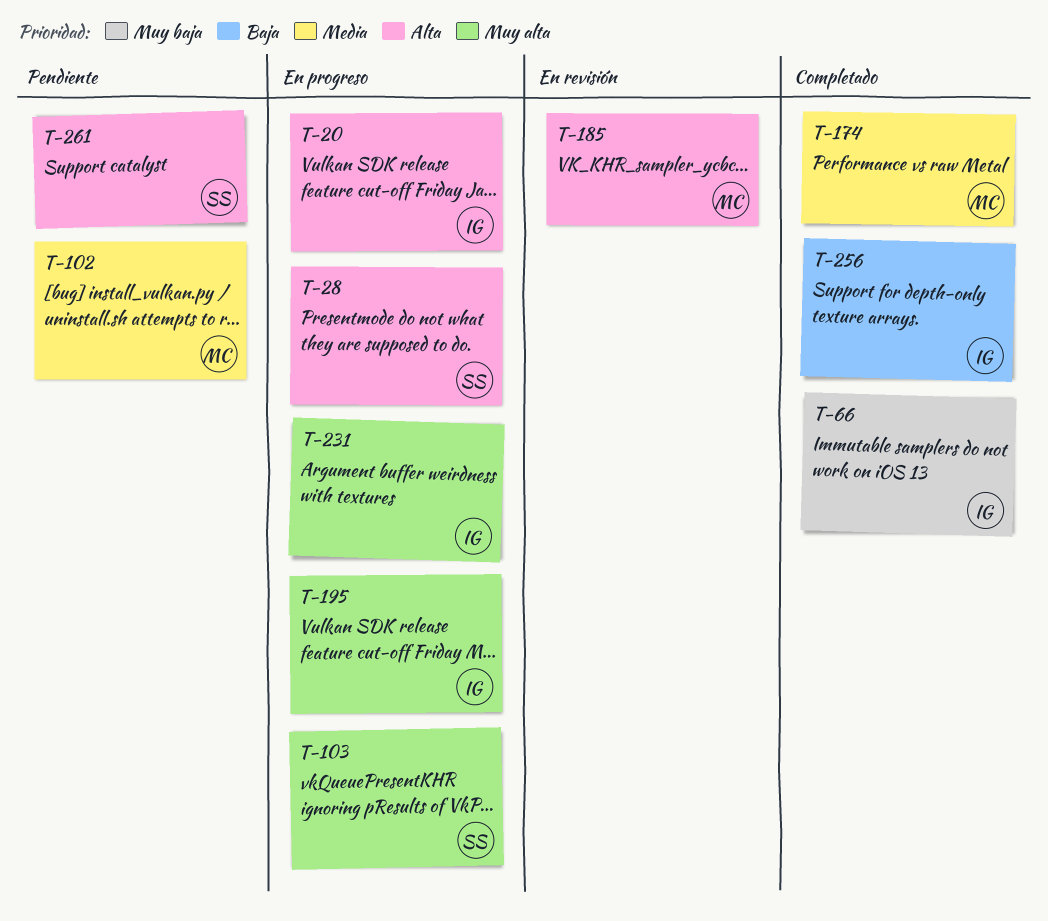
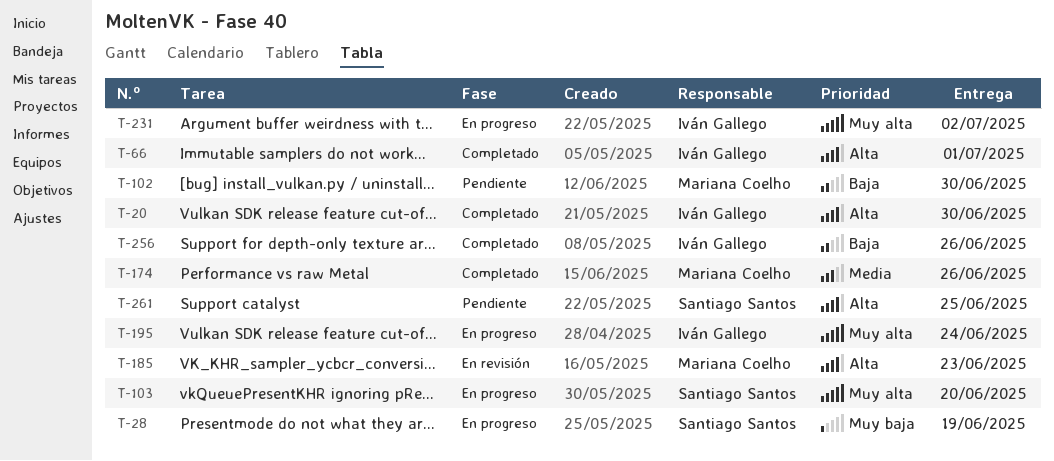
T-20, status: En progreso -> Completado
T-28, priority: Alta -> Muy baja
T-66, priority: Muy baja -> Alta
T-102, priority: Media -> Baja

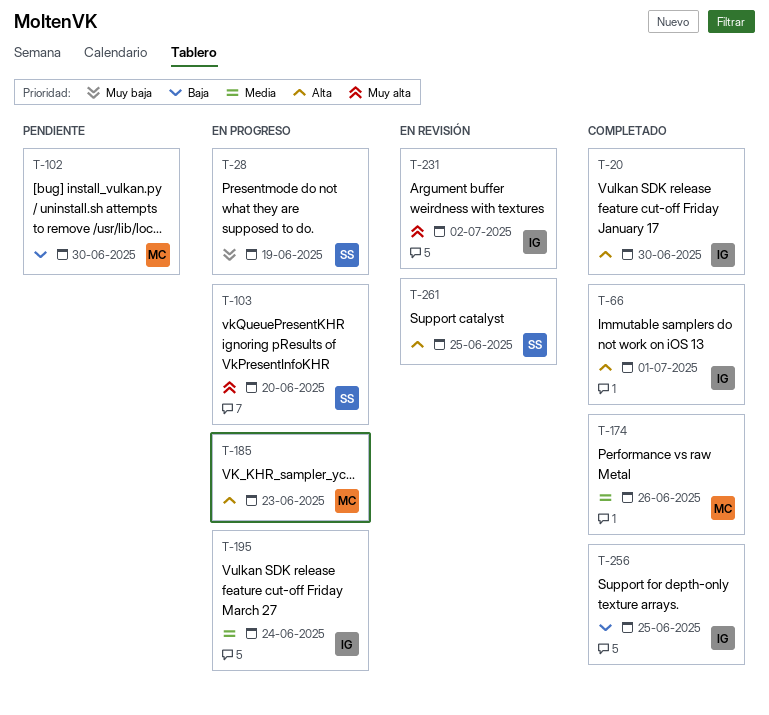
T-185, status: En revisión -> En progreso
T-195, priority: Muy alta -> Media
T-231, status: En progreso -> En revisión
T-256, due: Jun 26 -> Jun 25
T-261, status: Pendiente -> En revisión

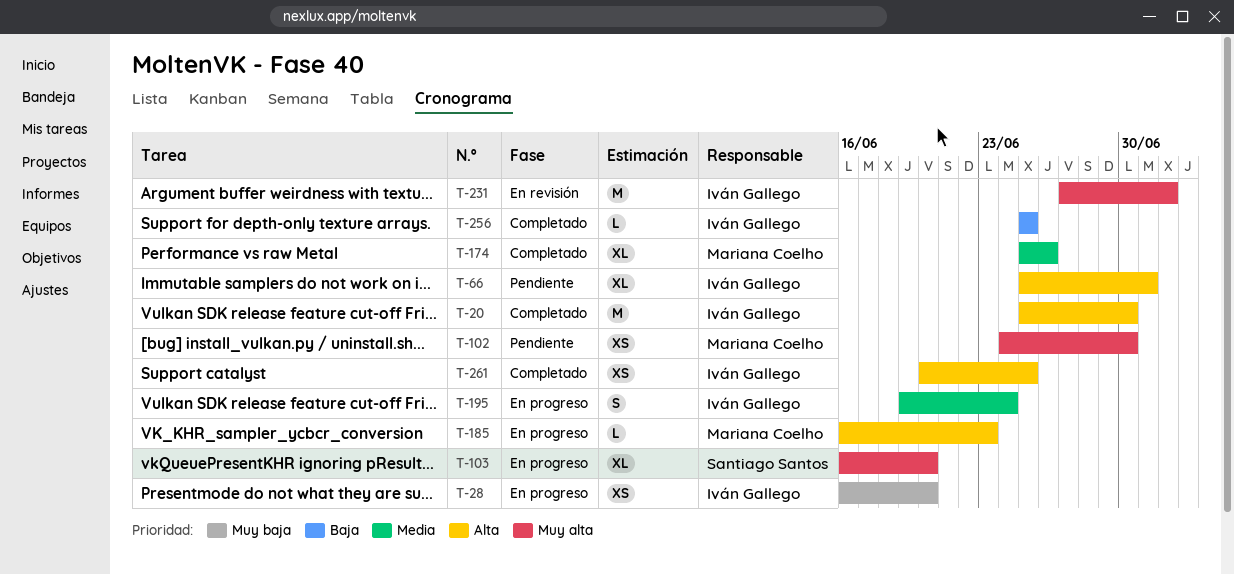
T-28, owner: Santiago Santos -> Iván Gallego
T-28, due: Jun 19 -> Jun 20
T-66, status: Completado -> Pendiente
T-102, priority: Baja -> Muy alta
T-261, status: En revisión -> Completado
T-261, owner: Santiago Santos -> Iván Gallego

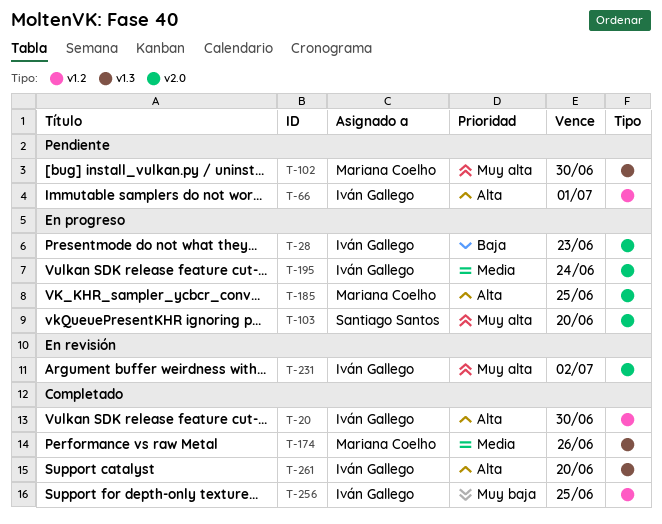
T-28, priority: Muy baja -> Baja
T-28, due: Jun 20 -> Jun 23
T-185, due: Jun 23 -> Jun 25
T-256, priority: Baja -> Muy baja
T-261, due: Jun 25 -> Jun 20

